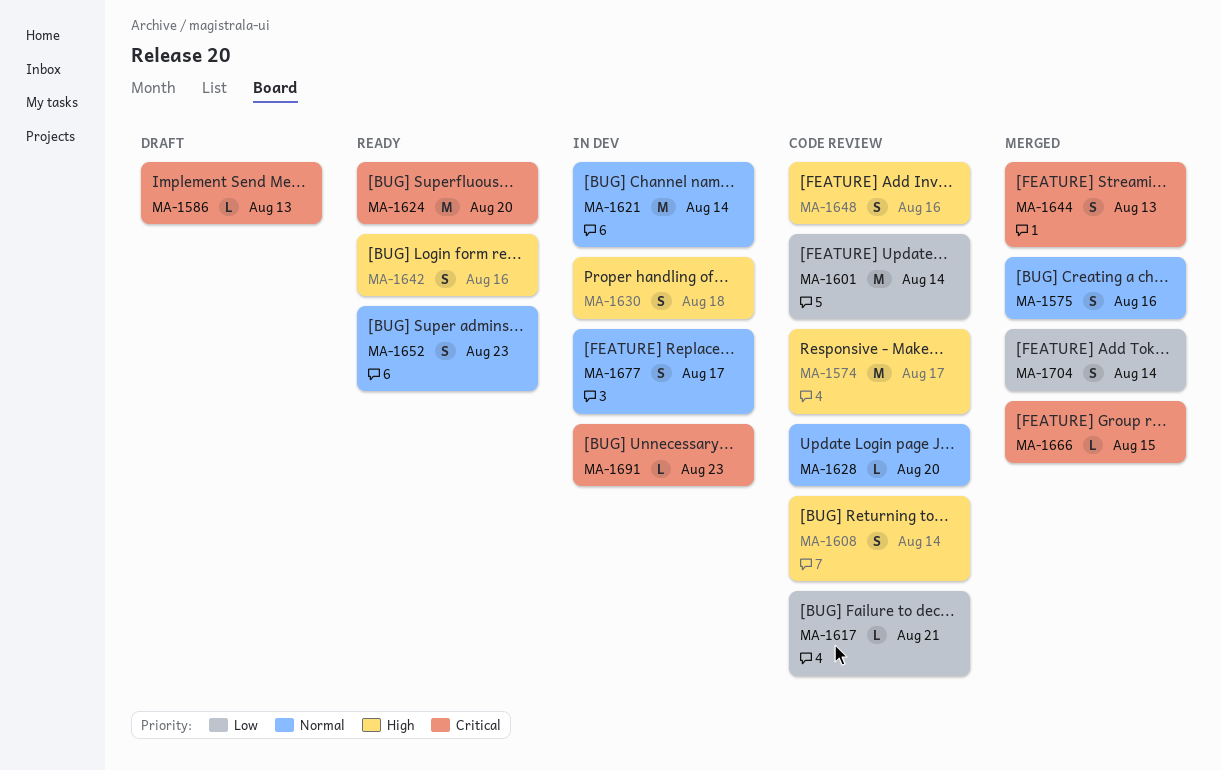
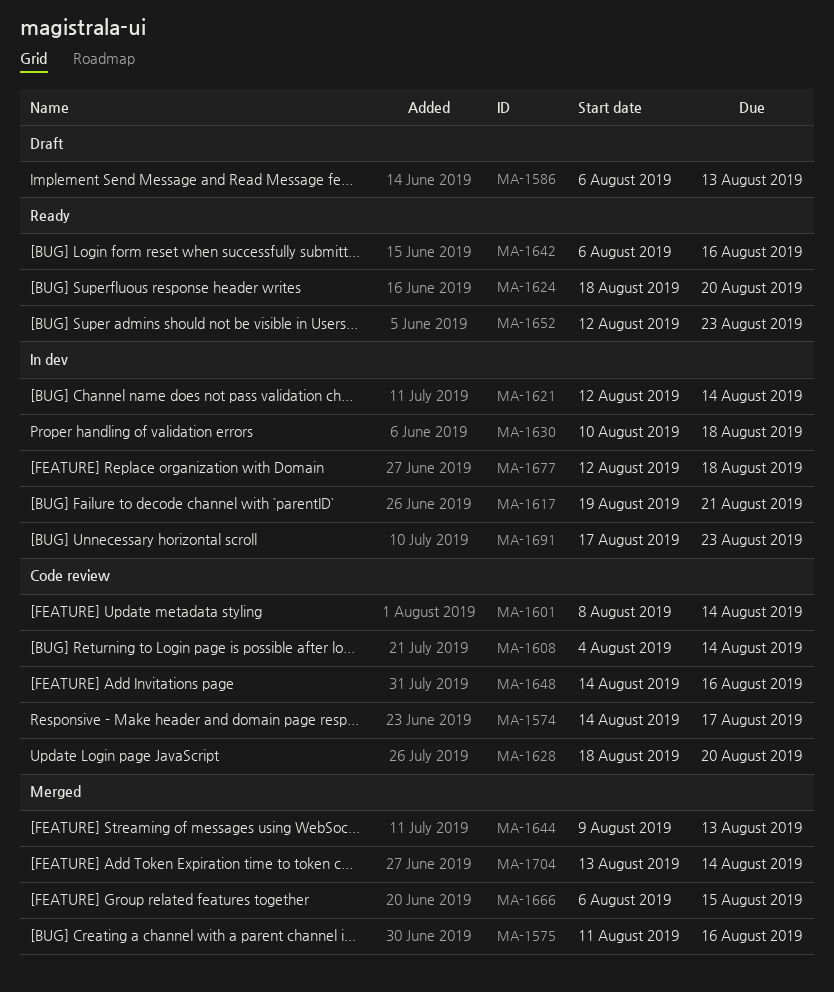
MA-1617, status: Code review -> In dev
MA-1677, due: Aug 17 -> Aug 18

